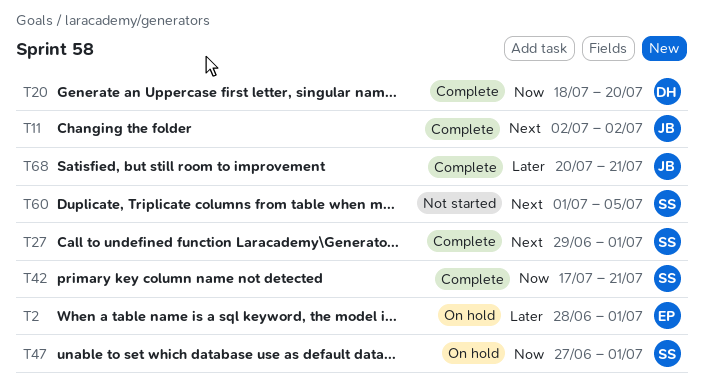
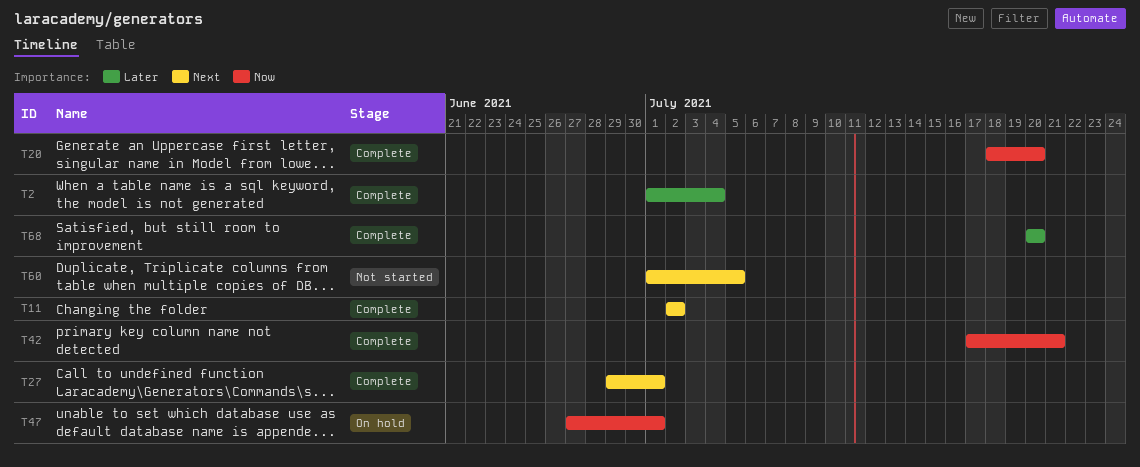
T2, status: On hold -> Complete
T2, start: Jun 28 -> Jul 1
T2, due: Jul 1 -> Jul 4
T68, due: Jul 21 -> Jul 20

